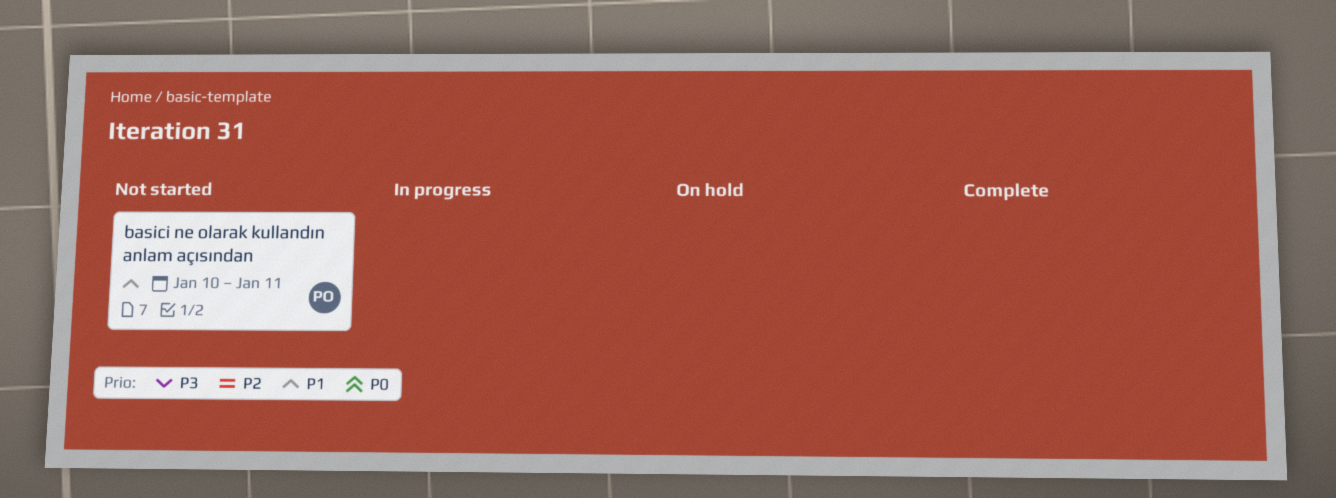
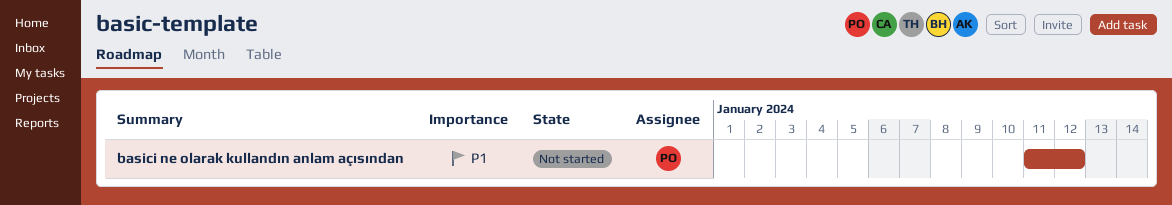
basici ne olarak kullandın anlam açısından, start: Jan 10 -> Jan 11
basici ne olarak kullandın anlam açısından, due: Jan 11 -> Jan 12

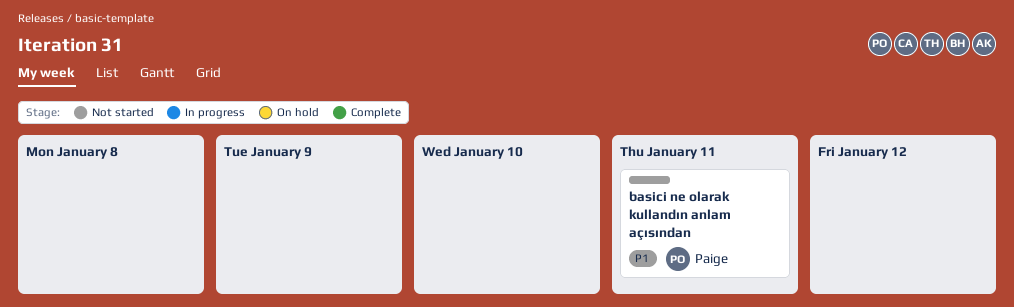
basici ne olarak kullandın anlam açısından, due: Jan 12 -> Jan 11

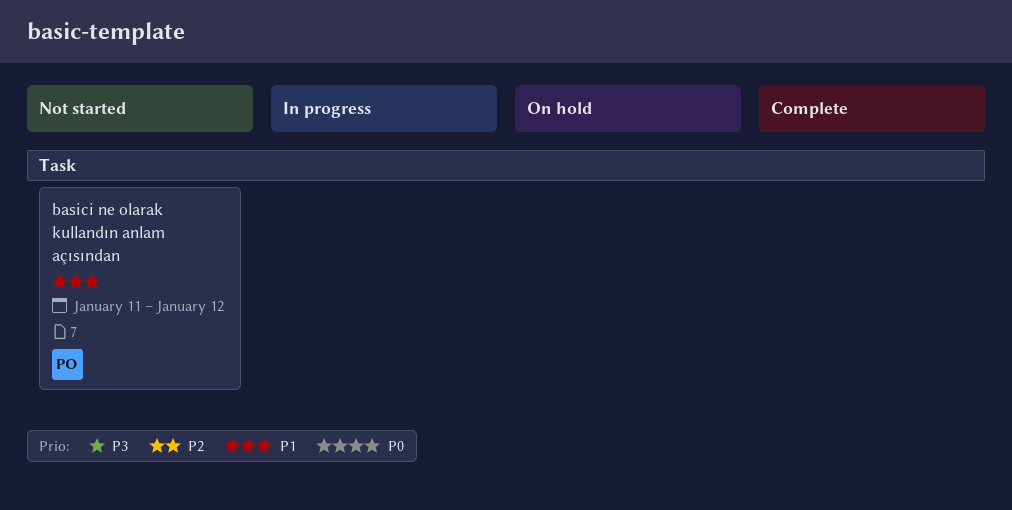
basici ne olarak kullandın anlam açısından, due: Jan 11 -> Jan 12

